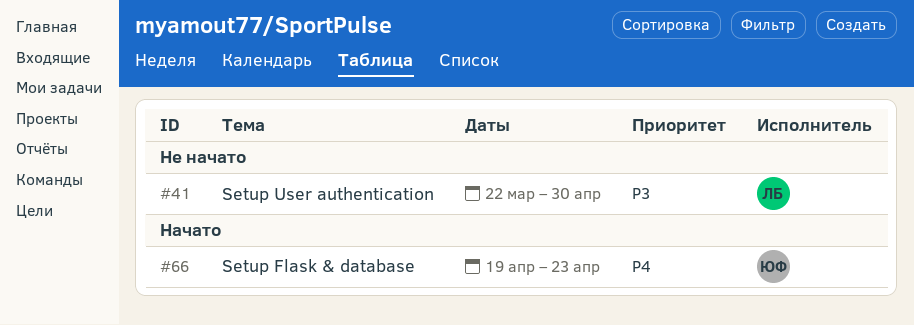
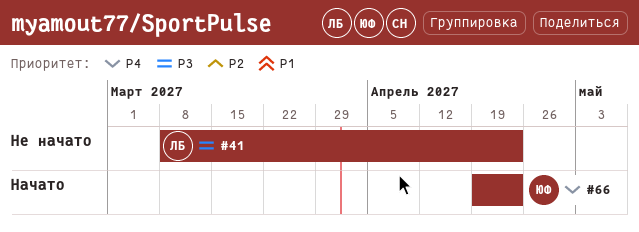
#41, start: Mar 22 -> Mar 8
#41, due: Apr 30 -> Apr 23

